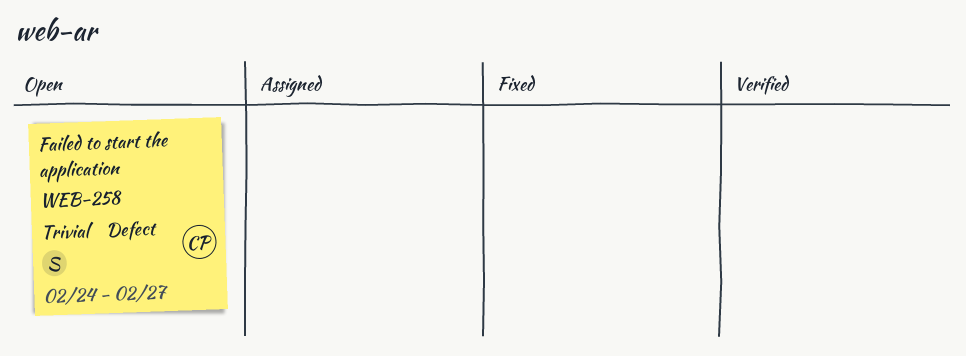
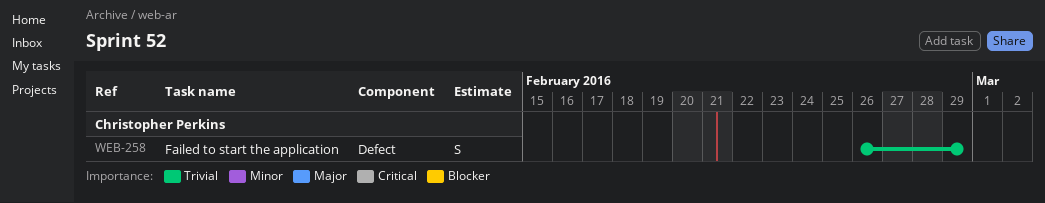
WEB-258, start: Feb 24 -> Feb 26
WEB-258, due: Feb 27 -> Feb 29

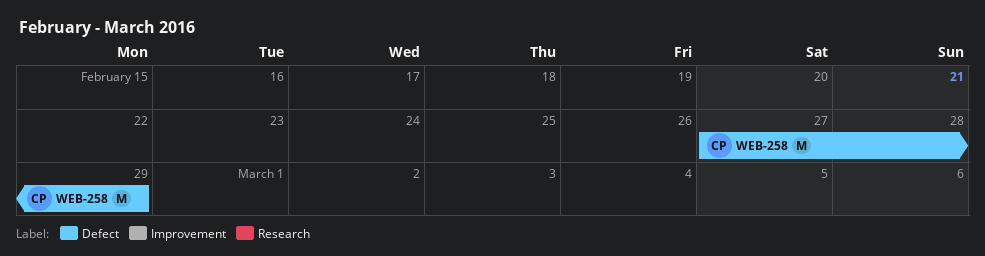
WEB-258, estimate: S -> M
WEB-258, start: Feb 26 -> Feb 27

